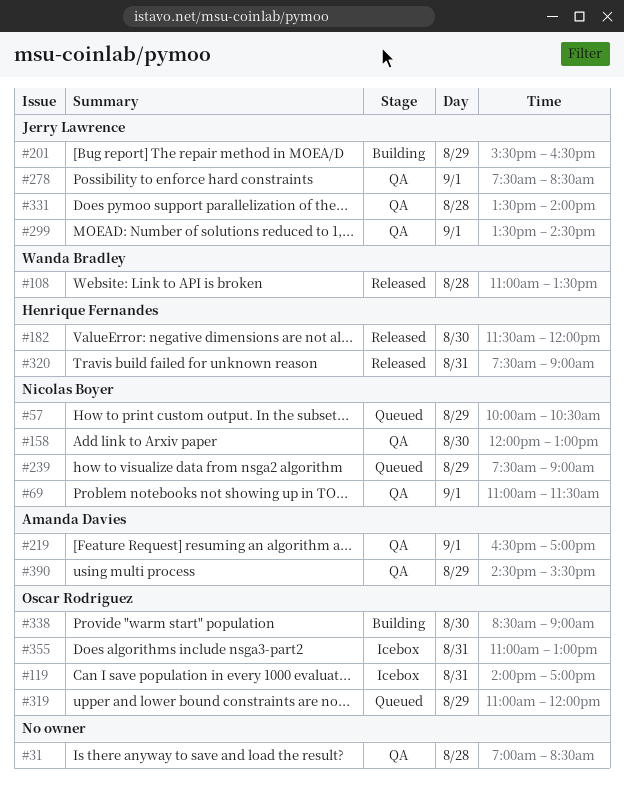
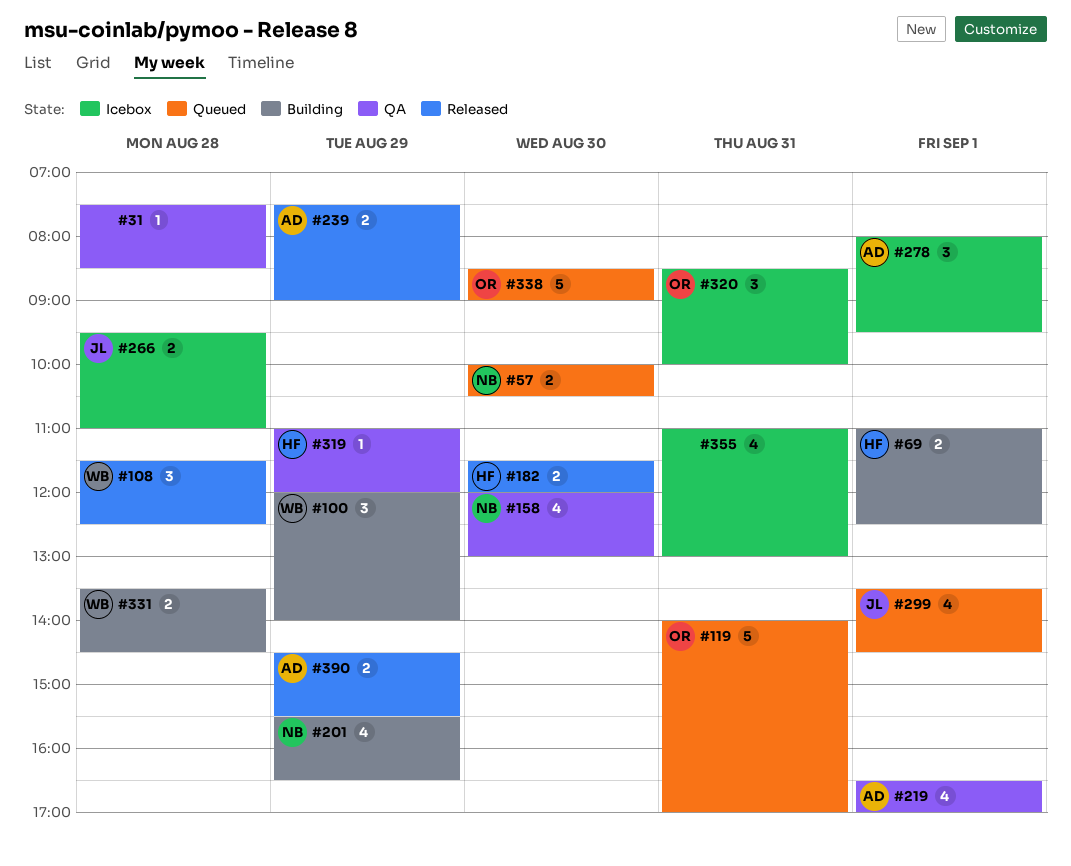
#31, begins: 07:00 -> 07:30
#57, day: Aug 29 -> Aug 30
#69, status: QA -> Building
#69, owner: Nicolas Boyer -> Henrique Fernandes
#69, ends: 11:30 -> 12:30
#100: none -> present
#108, begins: 11:00 -> 11:30
#108, ends: 13:30 -> 12:30
#119, status: Icebox -> Queued
#201, owner: Jerry Lawrence -> Nicolas Boyer
#239, status: Queued -> Released
#239, owner: Nicolas Boyer -> Amanda Davies
#266: none -> present
#278, status: QA -> Icebox
#278, owner: Jerry Lawrence -> Amanda Davies
#278, begins: 07:30 -> 08:00
#278, ends: 08:30 -> 09:30
#299, status: QA -> Queued
#319, status: Queued -> QA
#319, owner: Oscar Rodriguez -> Henrique Fernandes
#320, status: Released -> Icebox
#320, owner: Henrique Fernandes -> Oscar Rodriguez
#320, begins: 07:30 -> 08:30
#320, ends: 09:00 -> 10:00
#331, status: QA -> Building
#331, owner: Jerry Lawrence -> Wanda Bradley
#331, ends: 14:00 -> 14:30
#338, status: Building -> Queued
#355, owner: Oscar Rodriguez -> none
#390, status: QA -> Released

